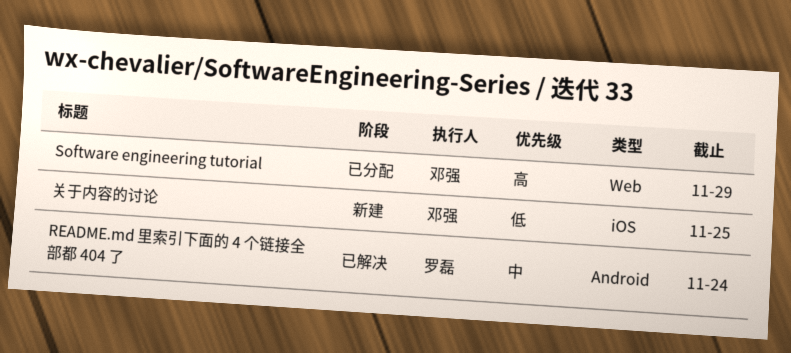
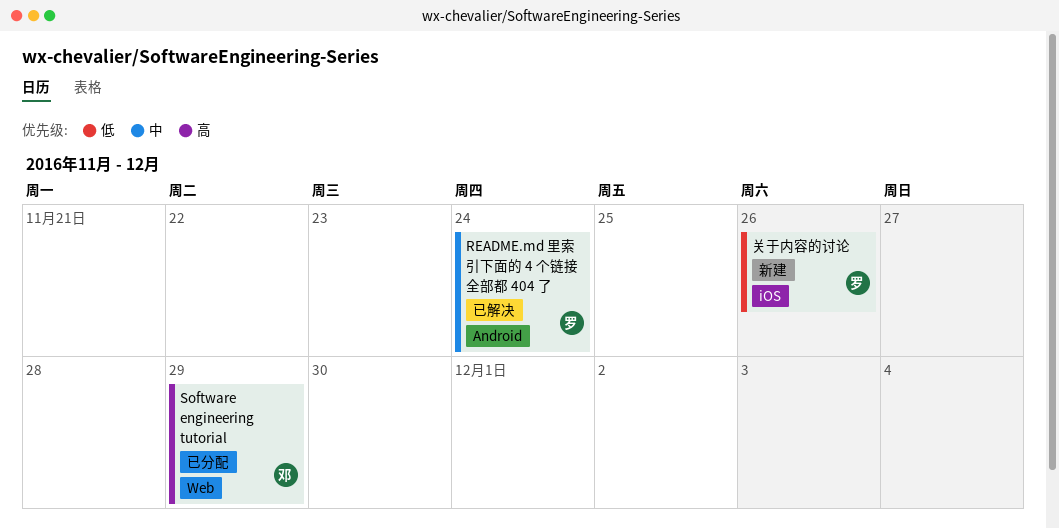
关于内容的讨论, owner: 邓强 -> 罗磊
关于内容的讨论, due: Nov 25 -> Nov 26

